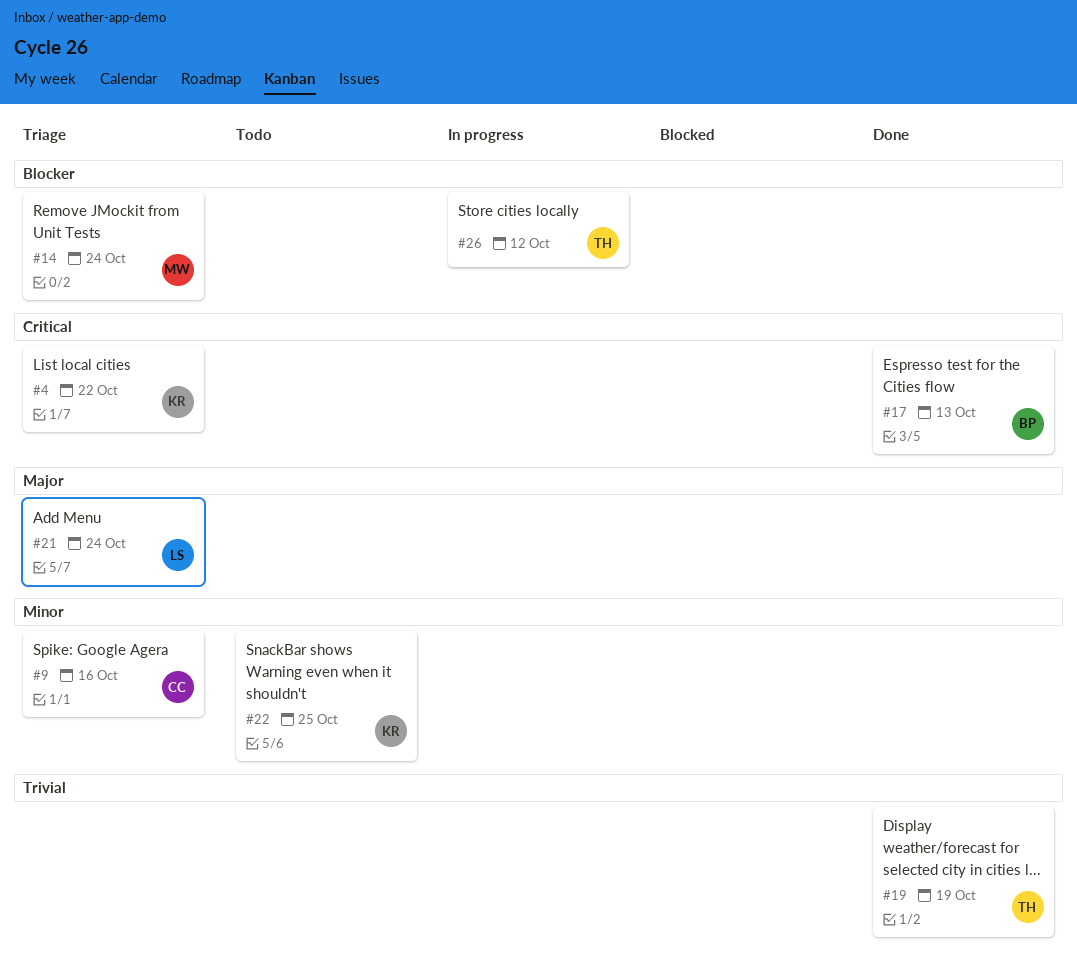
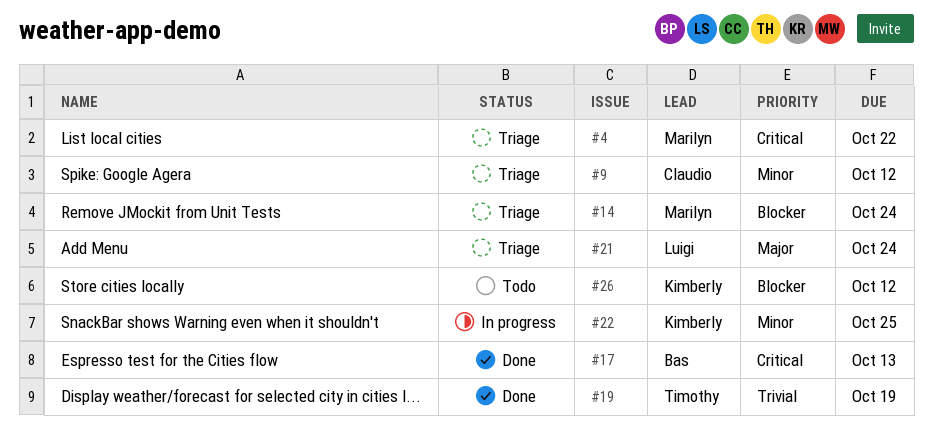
#4, owner: Kimberly -> Marilyn
#9, due: Oct 16 -> Oct 12
#22, status: Todo -> In progress
#26, status: In progress -> Todo
#26, owner: Timothy -> Kimberly

